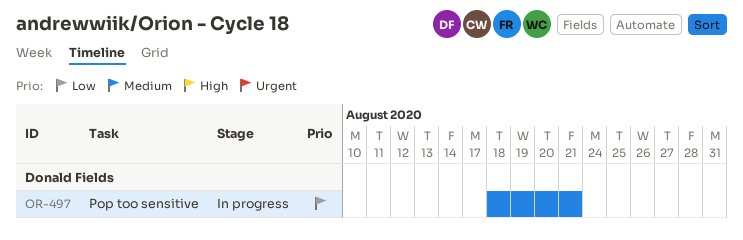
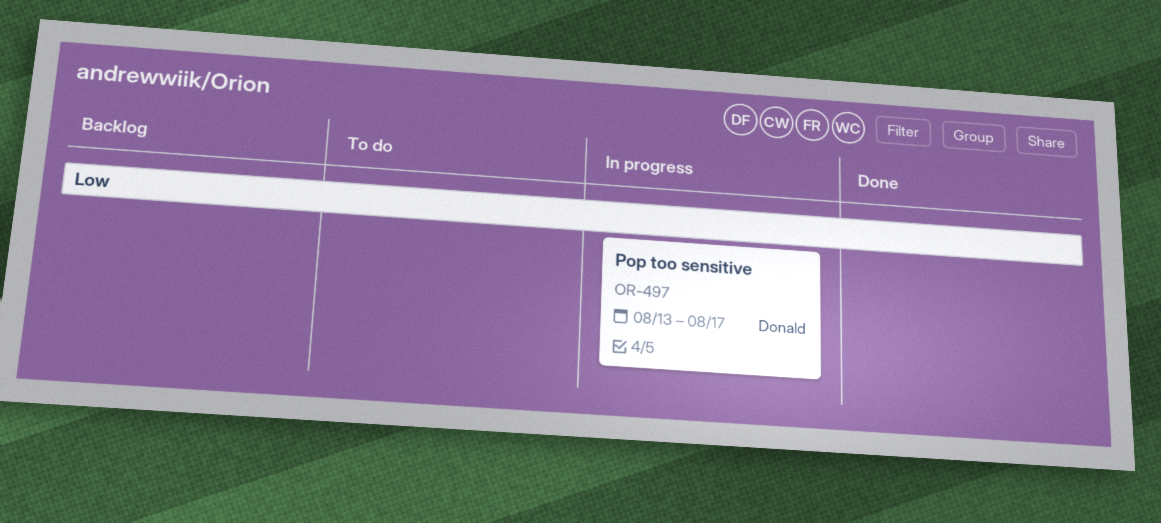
OR-497, start: Aug 18 -> Aug 13
OR-497, due: Aug 21 -> Aug 17

